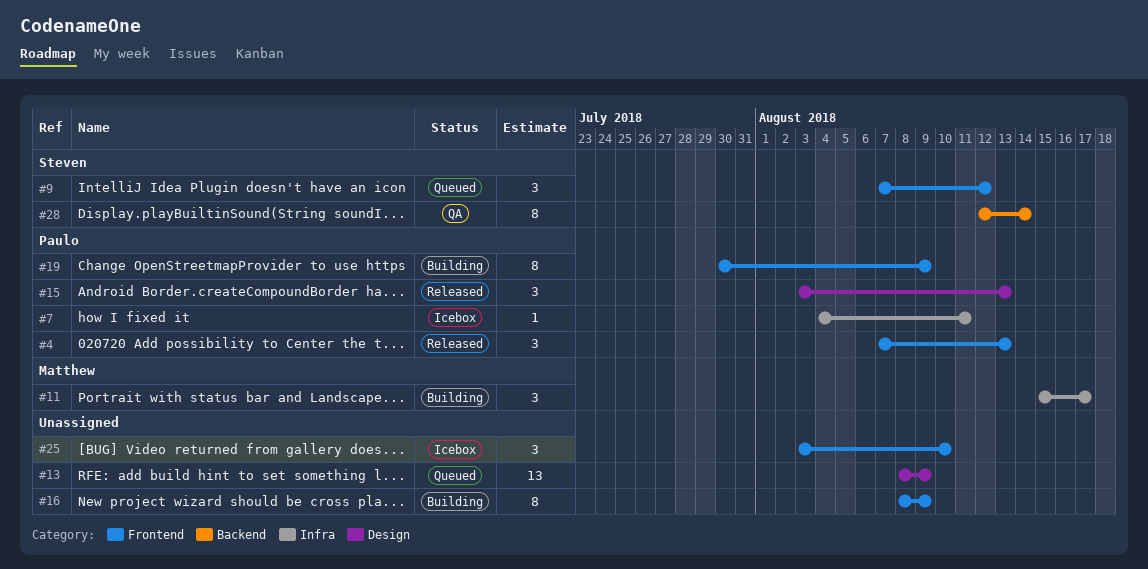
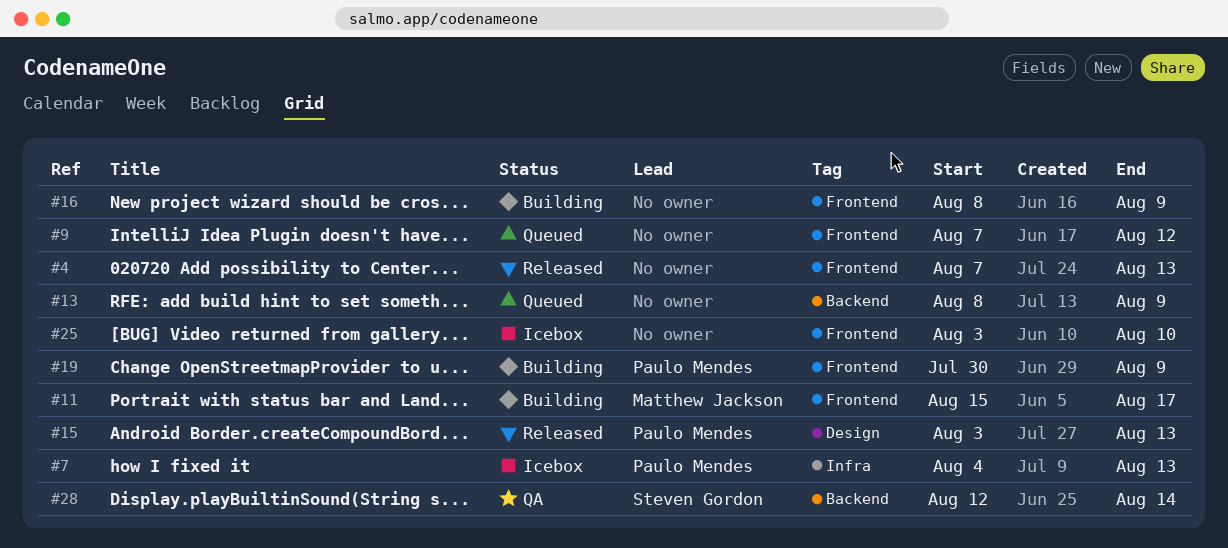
#4, owner: Paulo Mendes -> none
#7, due: Aug 11 -> Aug 13
#9, owner: Steven Gordon -> none
#11, label: Infra -> Frontend
#13, label: Design -> Backend

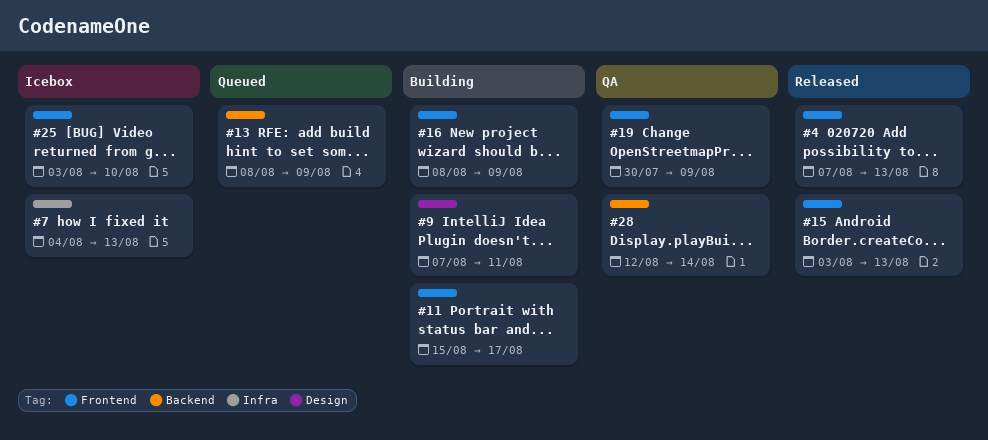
#9, status: Queued -> Building
#9, label: Frontend -> Design
#9, due: Aug 12 -> Aug 11
#15, label: Design -> Frontend
#19, status: Building -> QA

